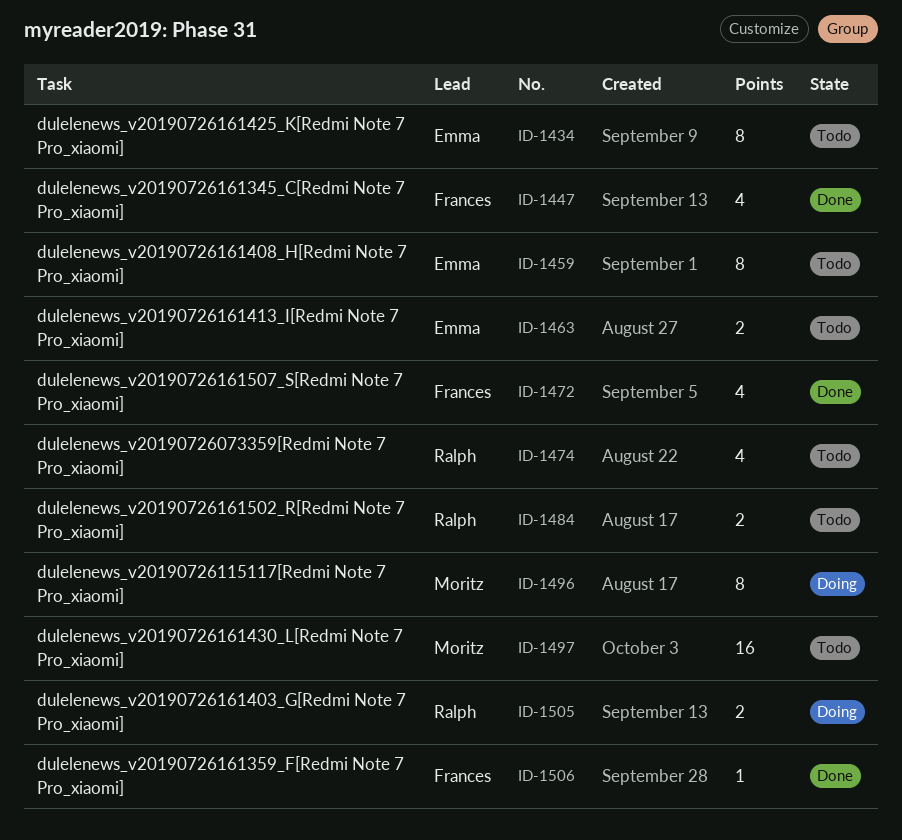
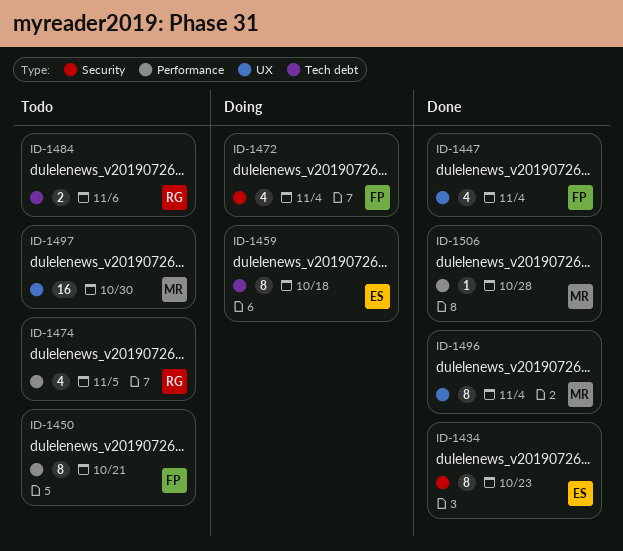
ID-1434, status: Todo -> Done
ID-1450: none -> present
ID-1459, status: Todo -> Doing
ID-1463: present -> none
ID-1472, status: Done -> Doing
ID-1496, status: Doing -> Done
ID-1505: present -> none
ID-1506, owner: Frances -> Moritz

